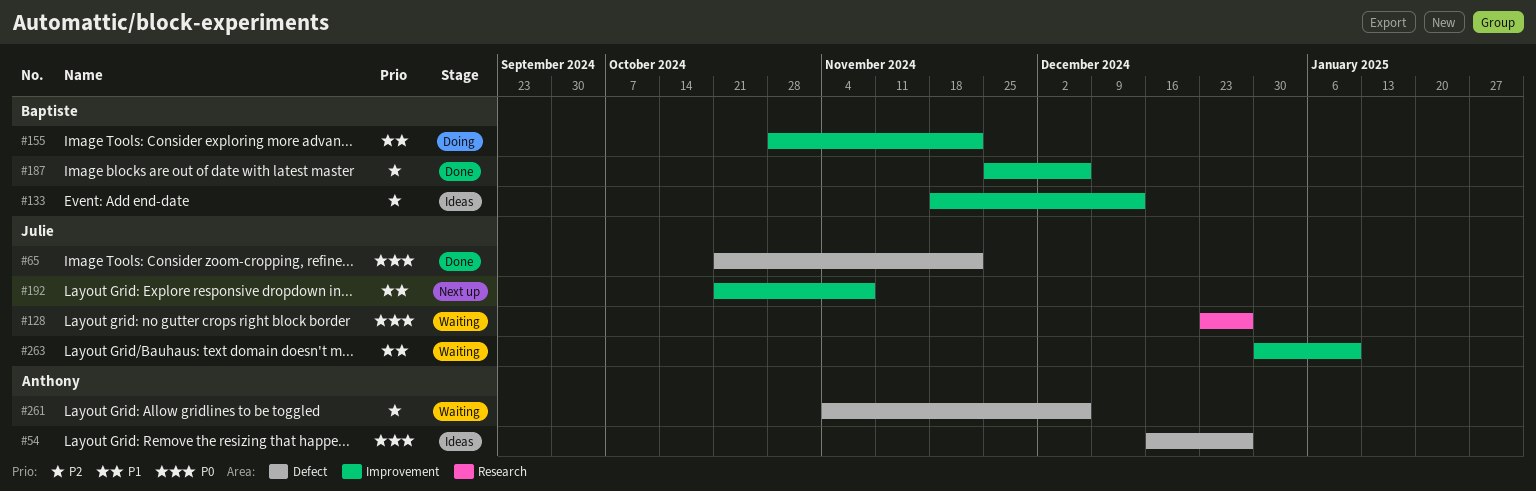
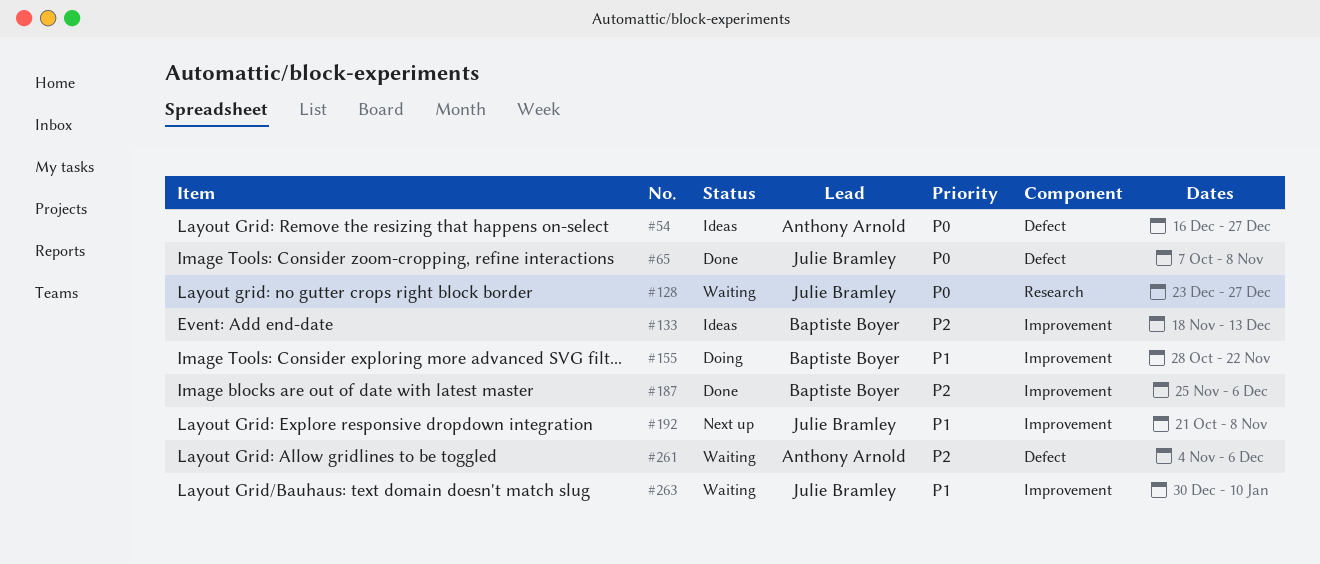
#65, start: Oct 21 -> Oct 7
#65, due: Nov 22 -> Nov 8

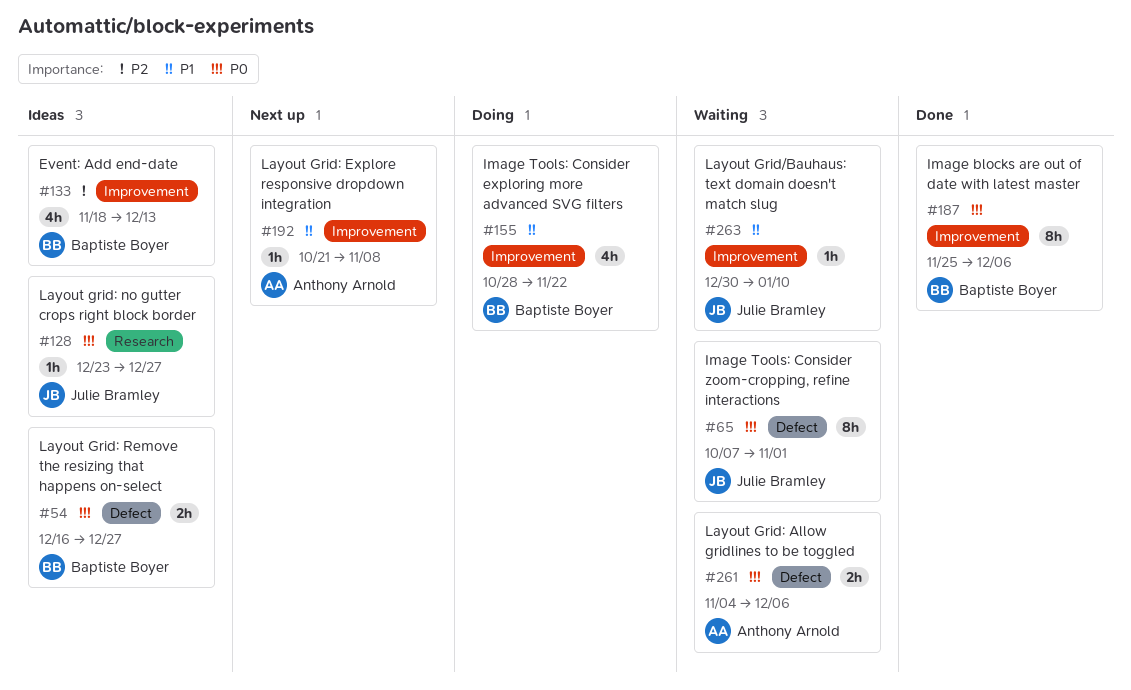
#54, owner: Anthony Arnold -> Baptiste Boyer
#65, status: Done -> Waiting
#65, due: Nov 8 -> Nov 1
#128, status: Waiting -> Ideas
#187, priority: P2 -> P0
#192, owner: Julie Bramley -> Anthony Arnold
#261, priority: P2 -> P0

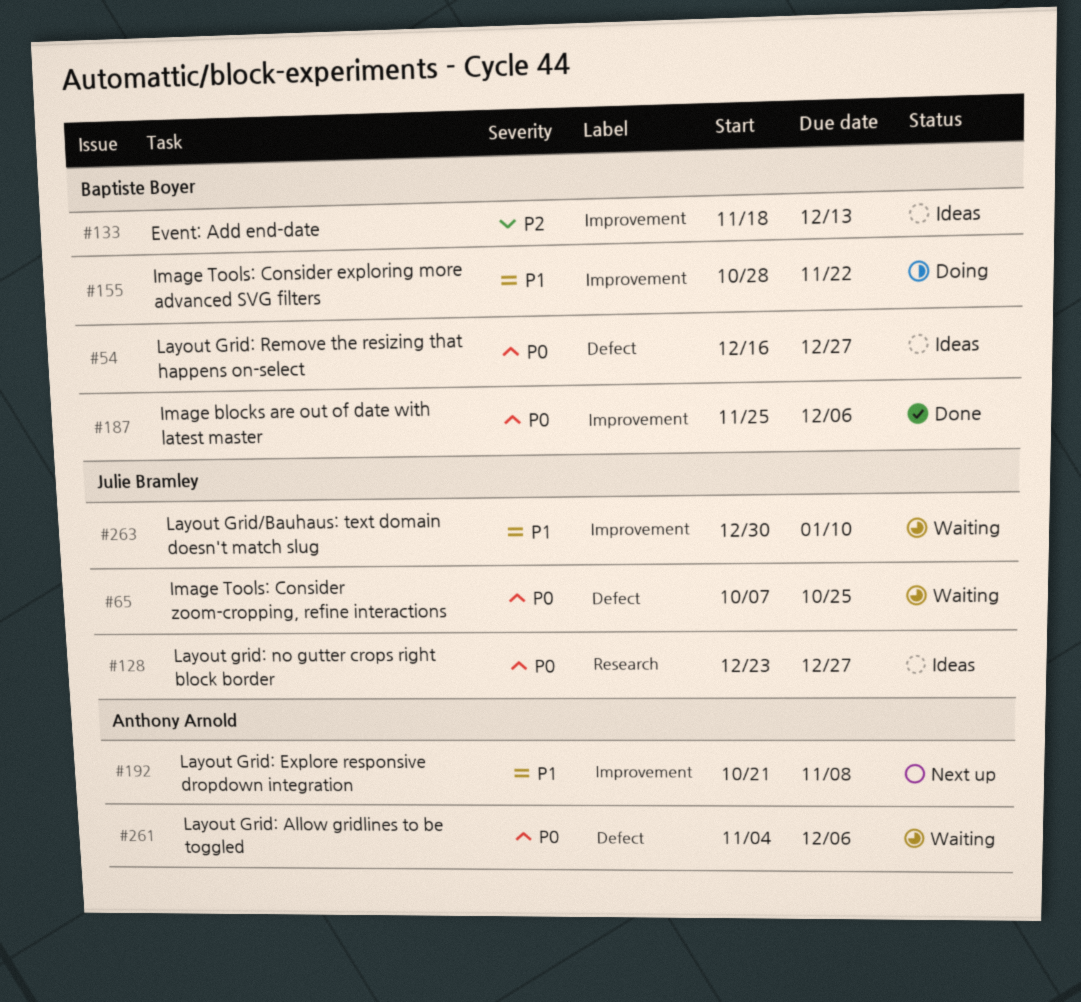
#65, due: Nov 1 -> Oct 25

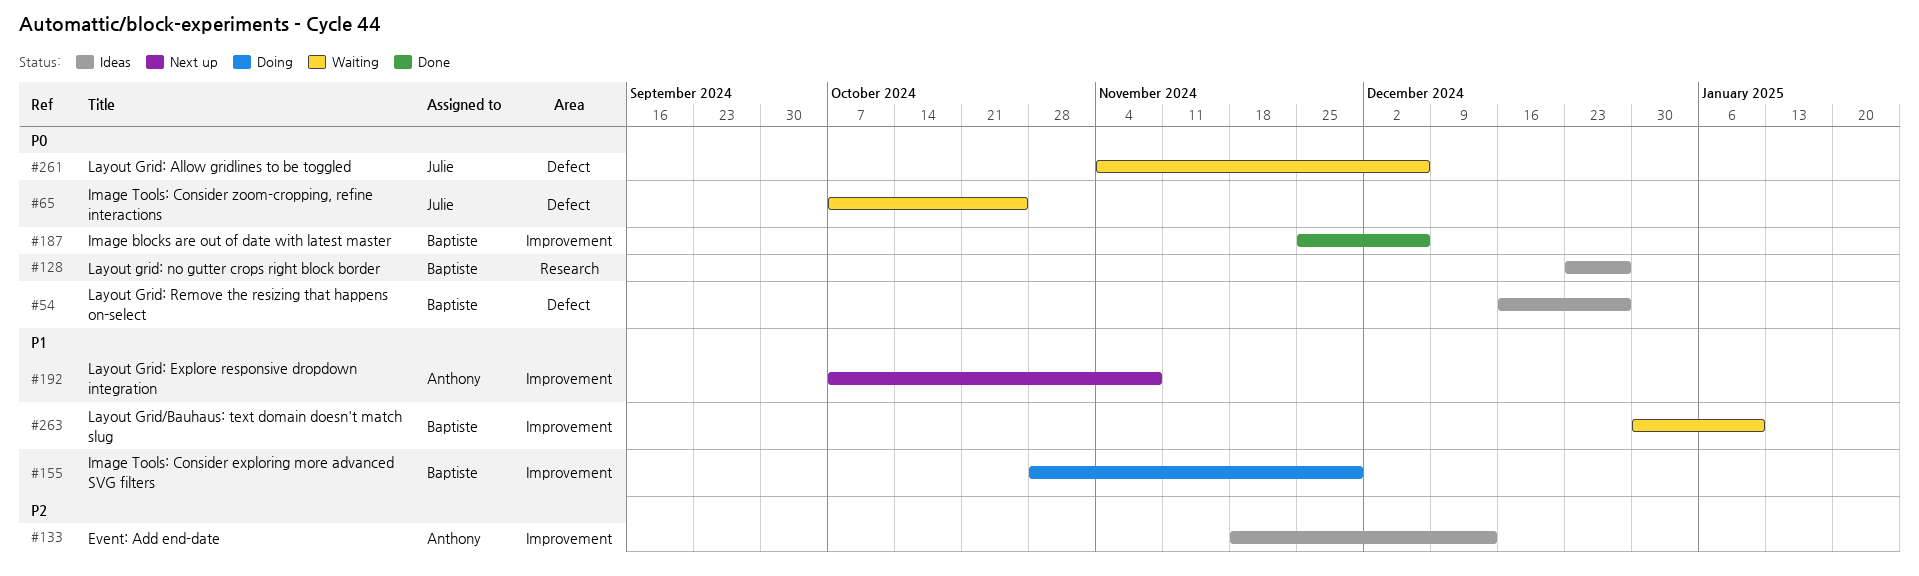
#128, owner: Julie Bramley -> Baptiste Boyer
#133, owner: Baptiste Boyer -> Anthony Arnold
#155, due: Nov 22 -> Nov 29
#192, start: Oct 21 -> Oct 7
#261, owner: Anthony Arnold -> Julie Bramley
#263, owner: Julie Bramley -> Baptiste Boyer

